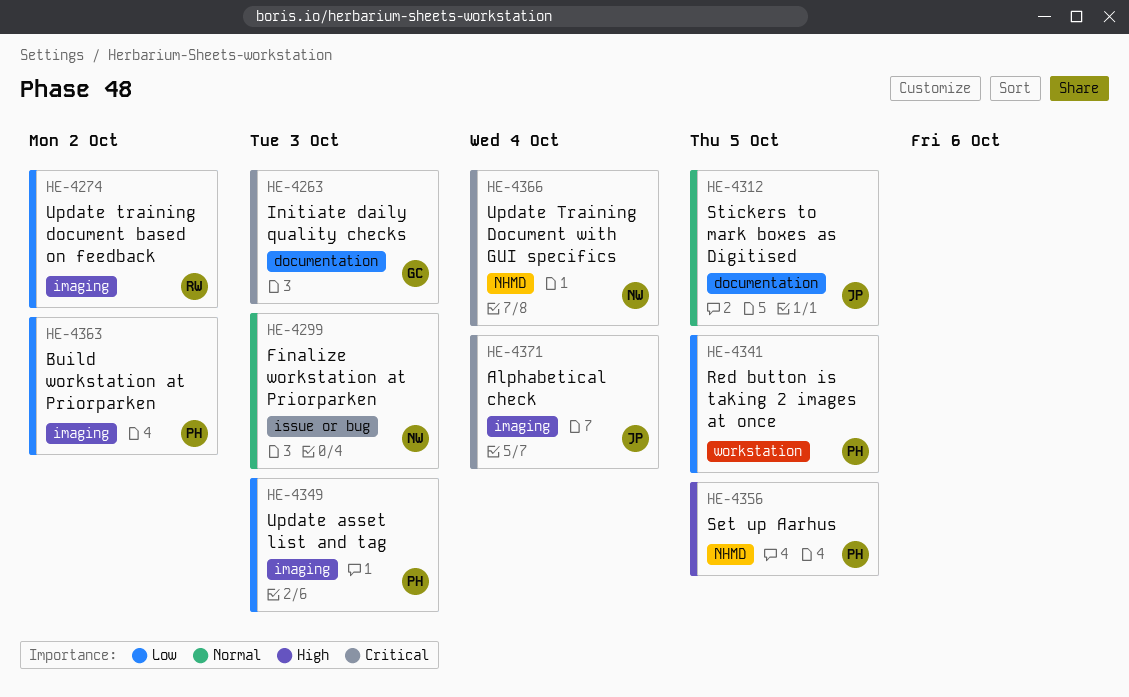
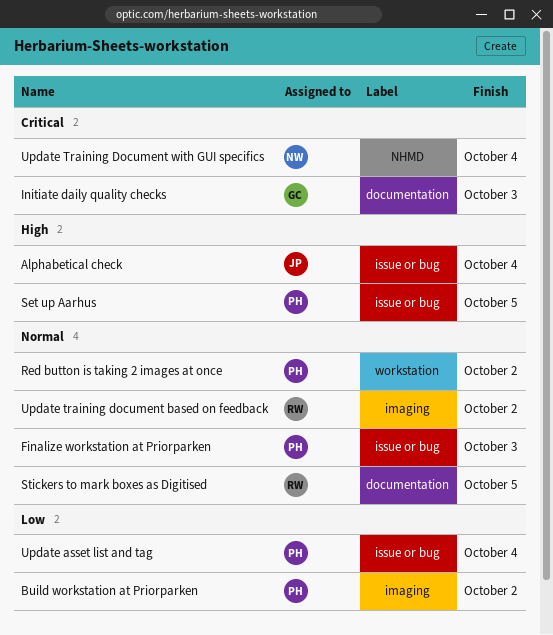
Alphabetical check, priority: Critical -> High
Alphabetical check, label: imaging -> issue or bug
Finalize workstation at Priorparken, owner: NW -> PH
Red button is taking 2 images at once, priority: Low -> Normal
Red button is taking 2 images at once, due: Oct 5 -> Oct 2
Set up Aarhus, label: NHMD -> issue or bug
Stickers to mark boxes as Digitised, owner: JP -> RW
Update asset list and tag, label: imaging -> issue or bug
Update asset list and tag, due: Oct 3 -> Oct 4
Update training document based on feedback, priority: Low -> Normal

